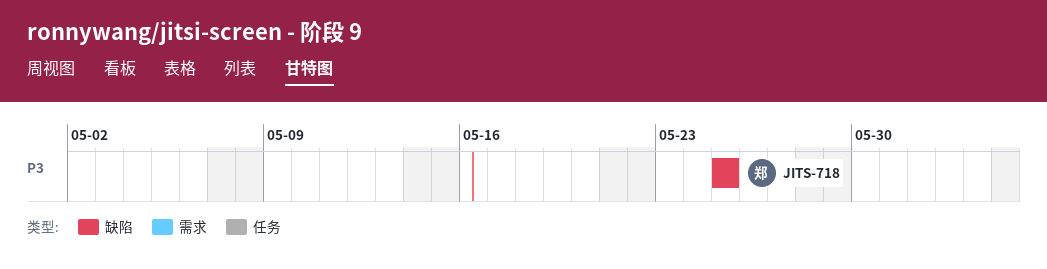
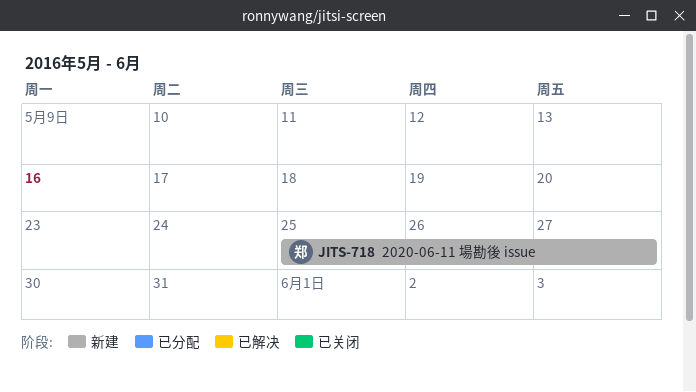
JITS-718, due: May 25 -> May 27

